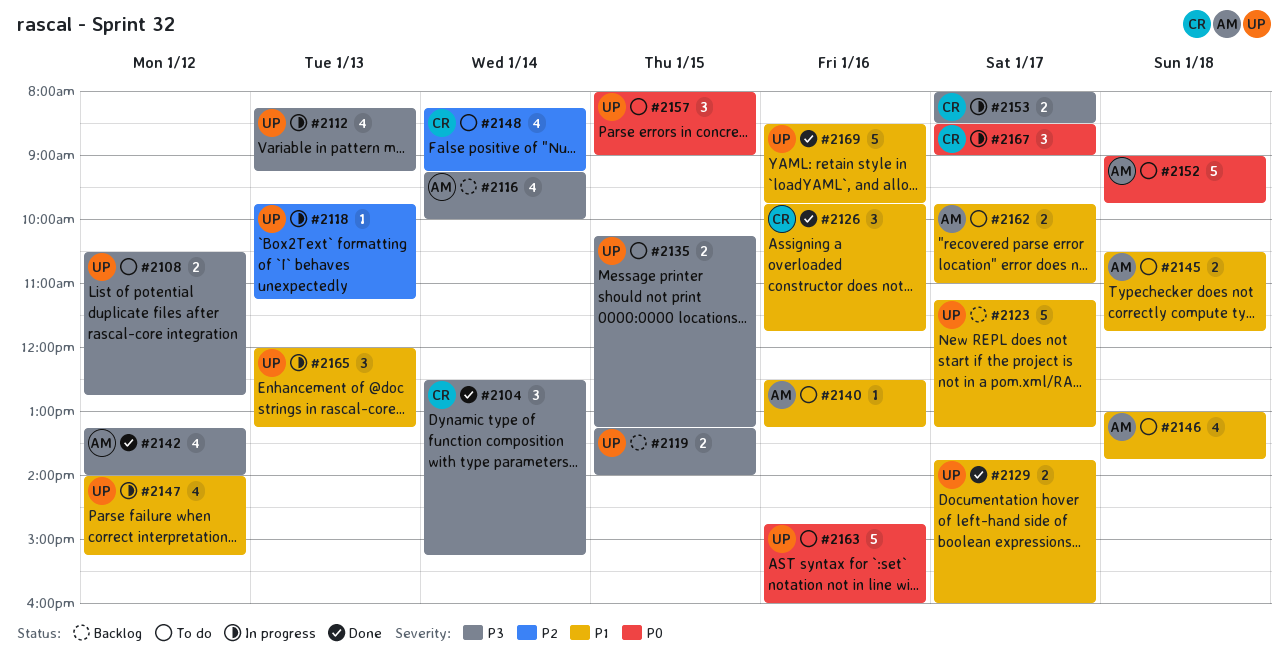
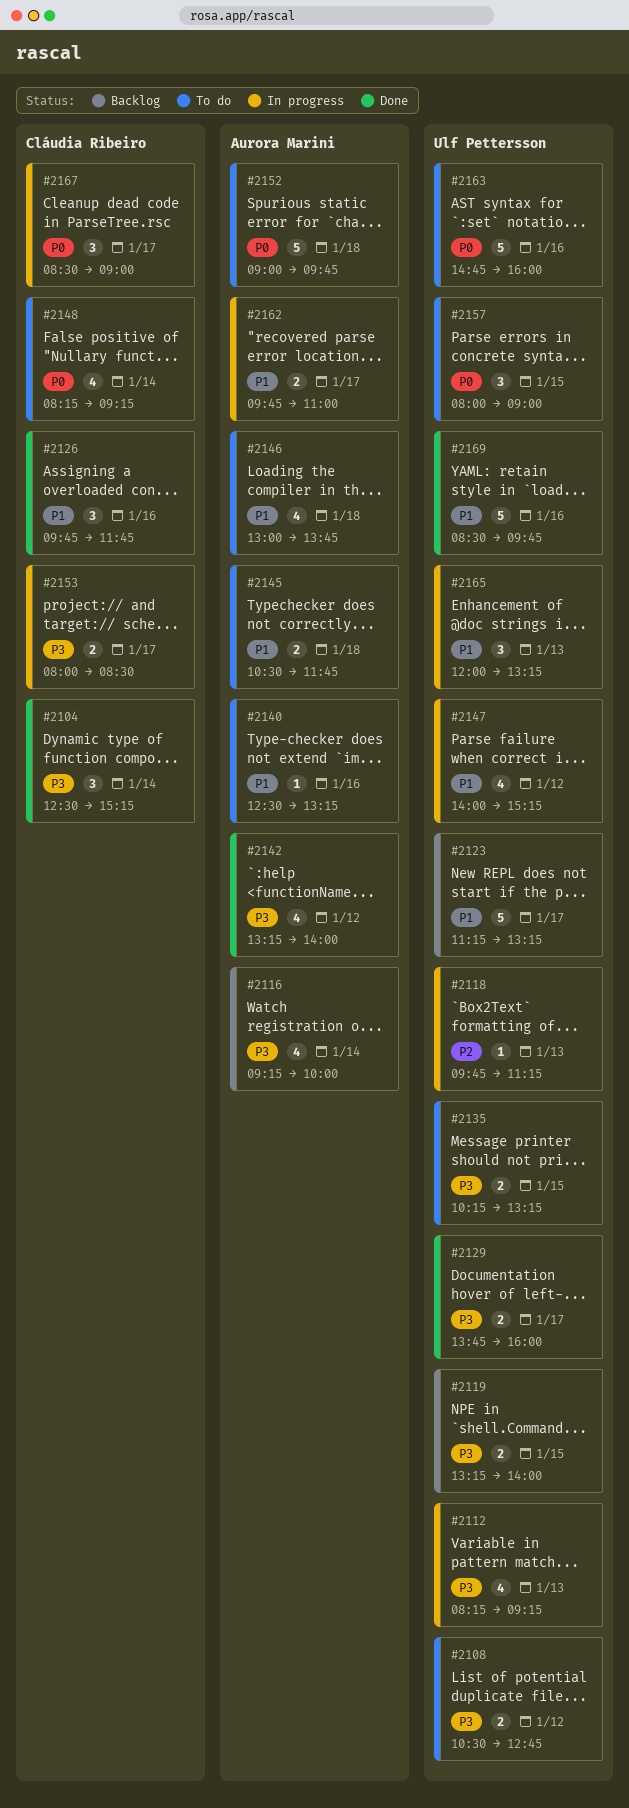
#2129, priority: P1 -> P3
#2148, priority: P2 -> P0
#2162, status: To do -> In progress

